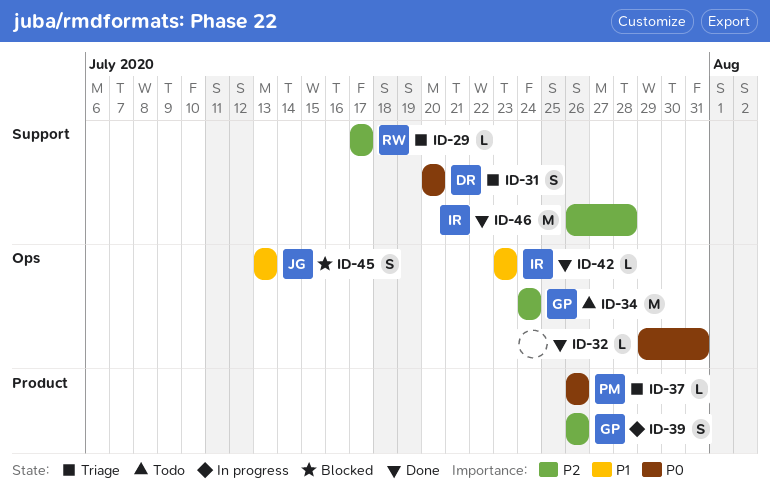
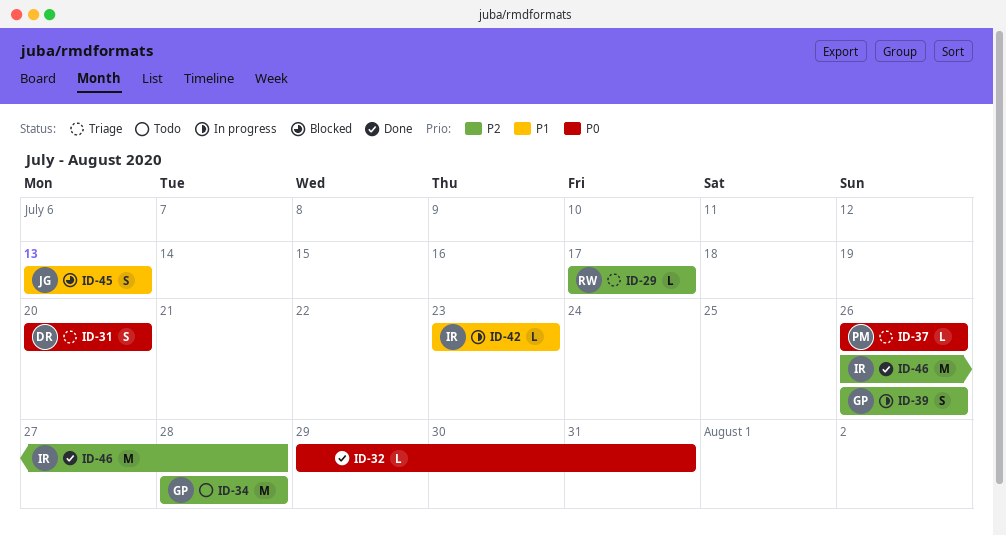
ID-34, start: Jul 24 -> Jul 28
ID-34, due: Jul 24 -> Jul 28
ID-42, status: Done -> In progress

